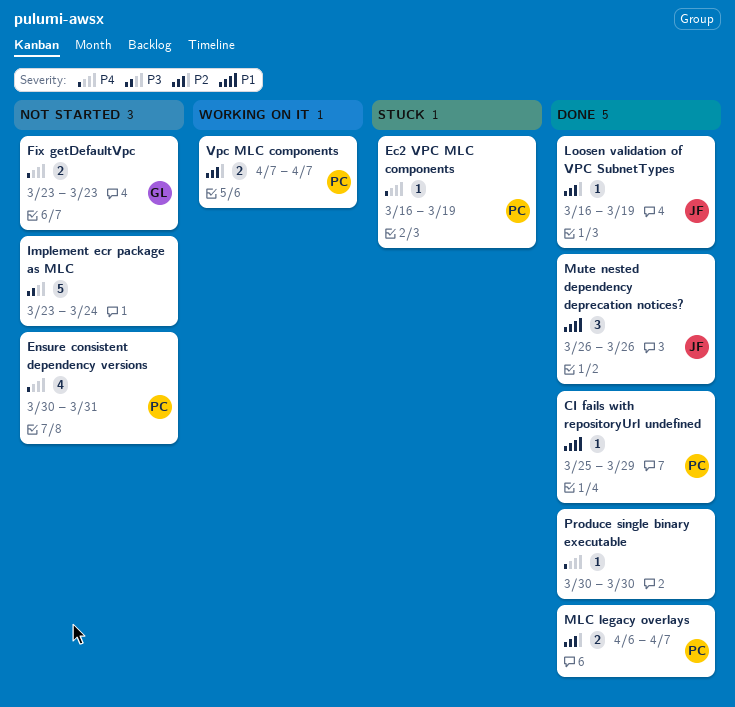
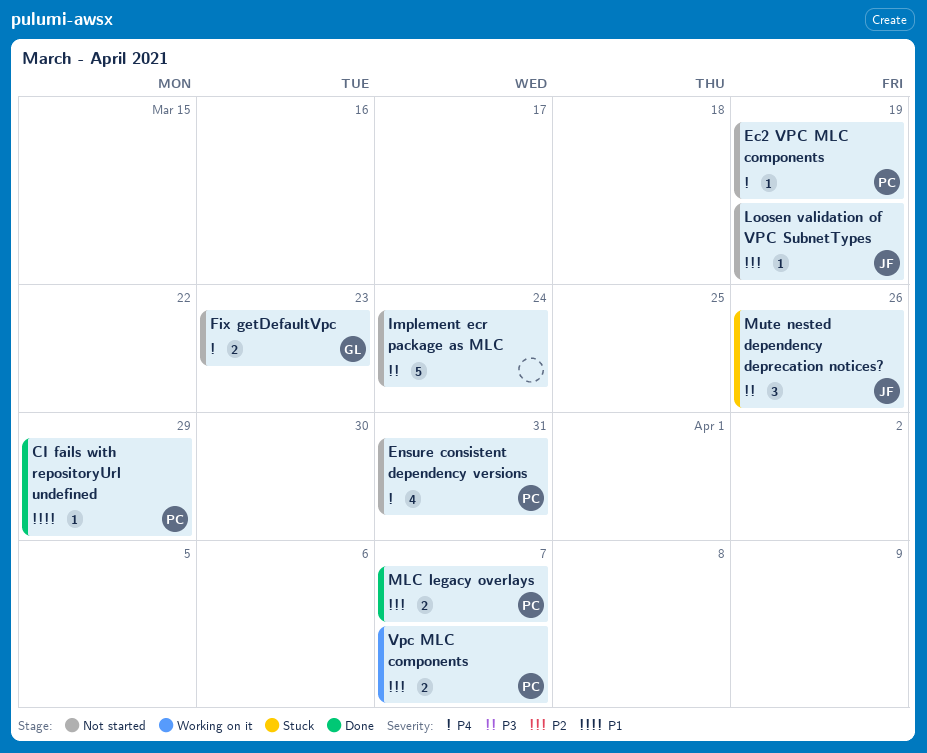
Ec2 VPC MLC components, status: Stuck -> Not started
Loosen validation of VPC SubnetTypes, status: Done -> Not started
Mute nested dependency deprecation notices?, status: Done -> Stuck
Mute nested dependency deprecation notices?, priority: P1 -> P3
Produce single binary executable: present -> none

